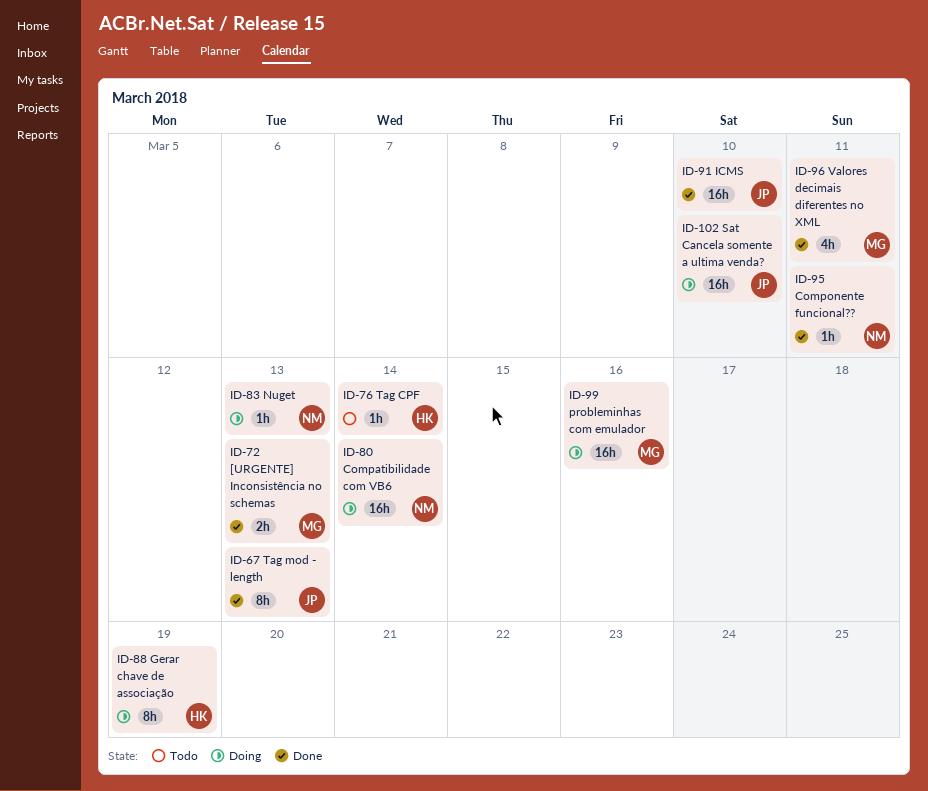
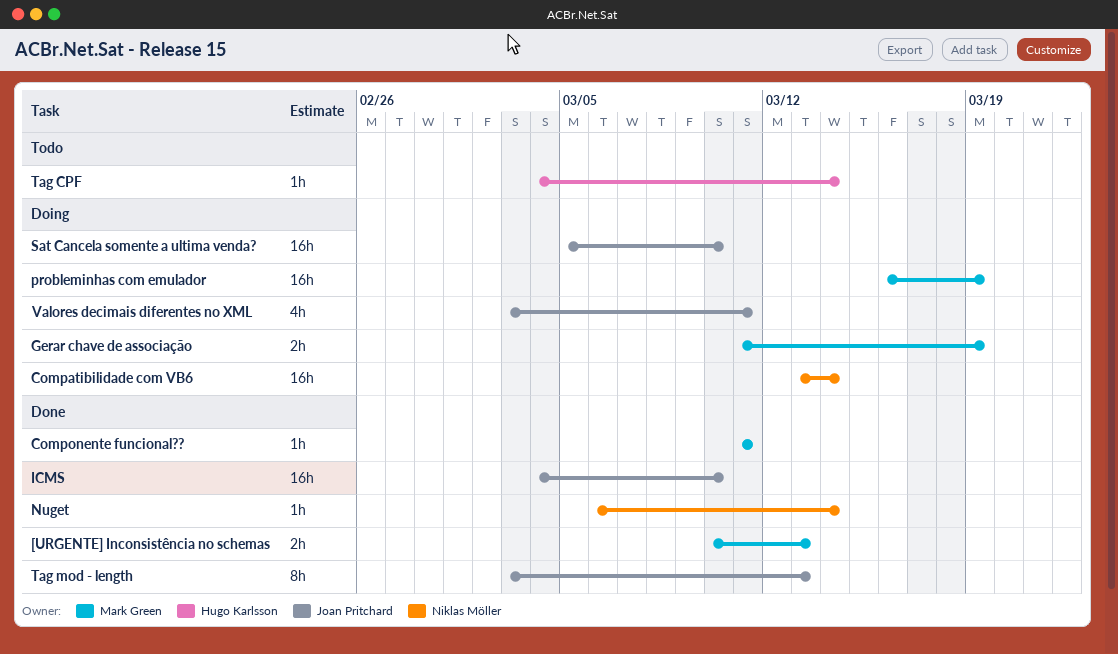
Componente funcional??, owner: Niklas Möller -> Mark Green
Gerar chave de associação, owner: Hugo Karlsson -> Mark Green
Gerar chave de associação, estimate: 8h -> 2h
Nuget, status: Doing -> Done
Nuget, due: Mar 13 -> Mar 14
probleminhas com emulador, due: Mar 16 -> Mar 19
Valores decimais diferentes no XML, status: Done -> Doing
Valores decimais diferentes no XML, owner: Mark Green -> Joan Pritchard

